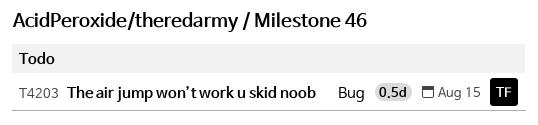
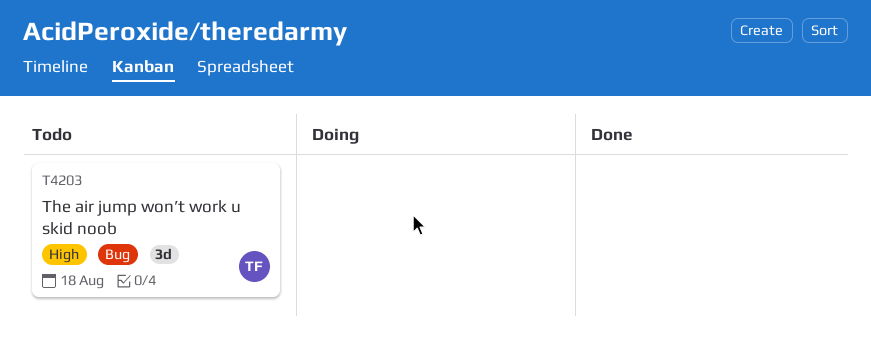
T4203, estimate: 0.5d -> 3d
T4203, due: Aug 15 -> Aug 18

